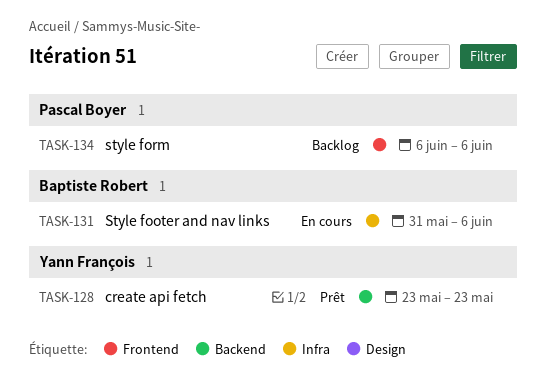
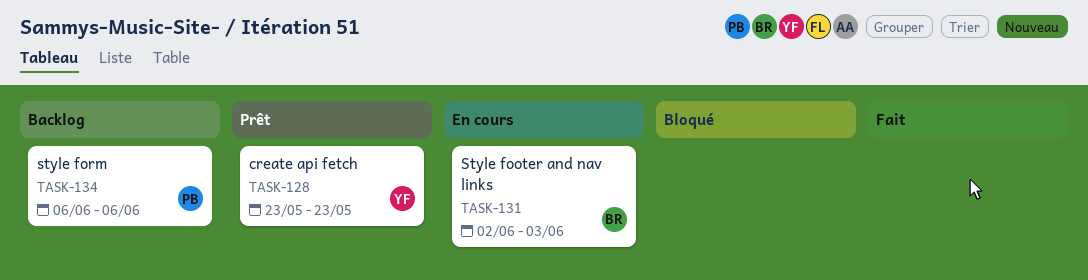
TASK-131, start: May 31 -> Jun 2
TASK-131, due: Jun 6 -> Jun 3

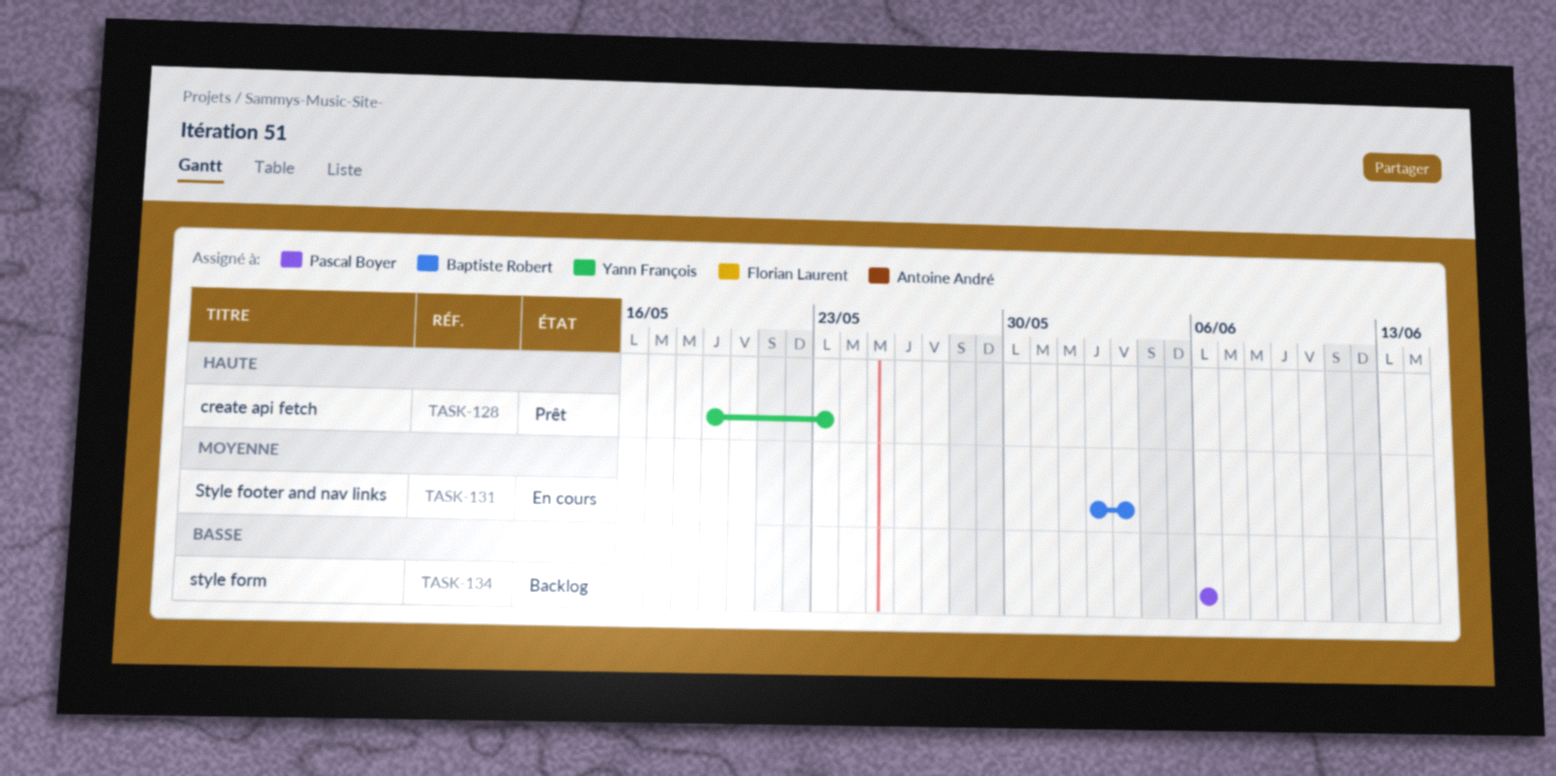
TASK-128, start: May 23 -> May 19

